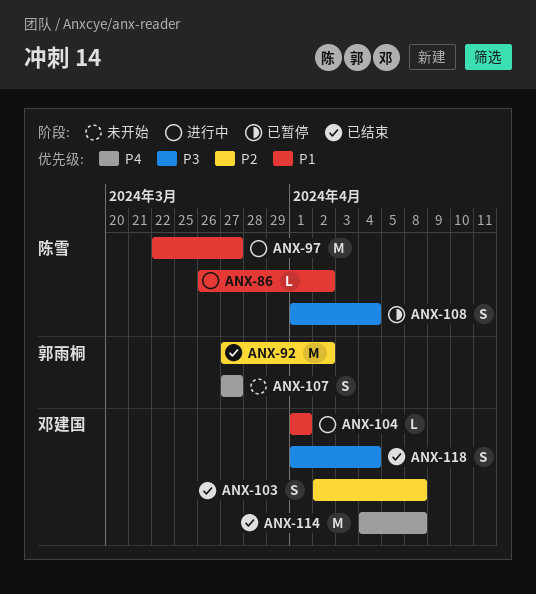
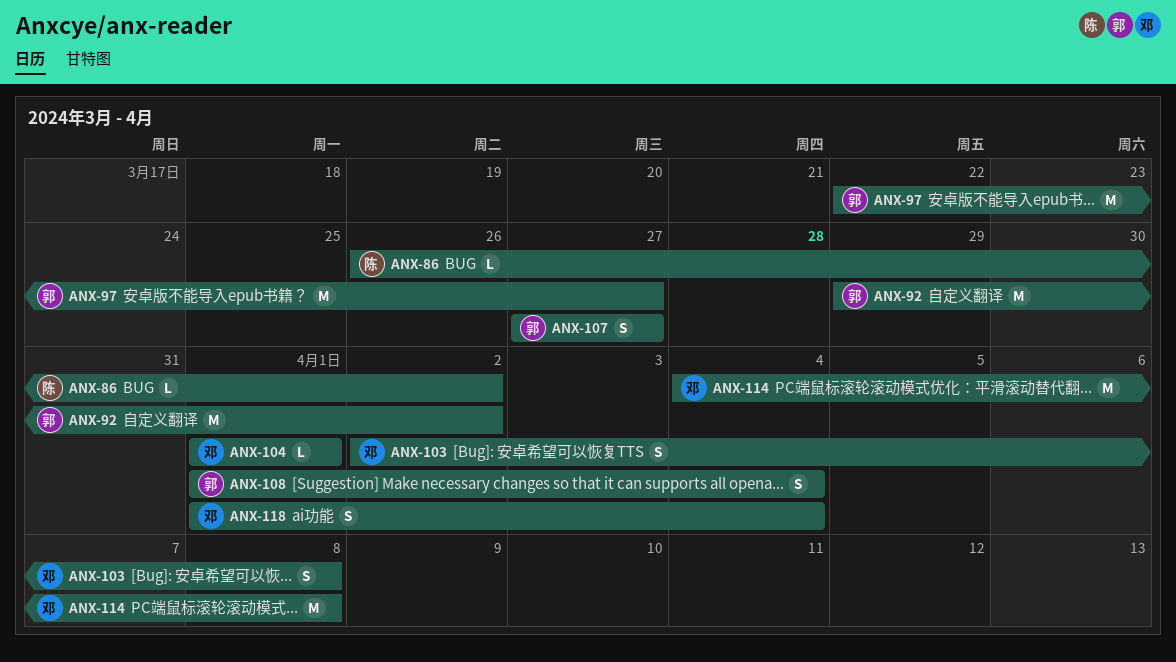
ANX-92, start: Mar 27 -> Mar 29
ANX-97, owner: 陈雪 -> 郭雨桐
ANX-108, owner: 陈雪 -> 郭雨桐

